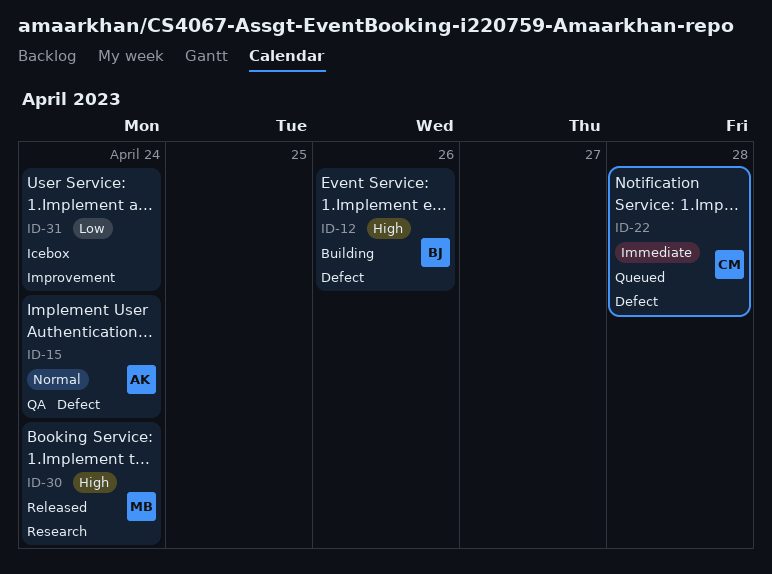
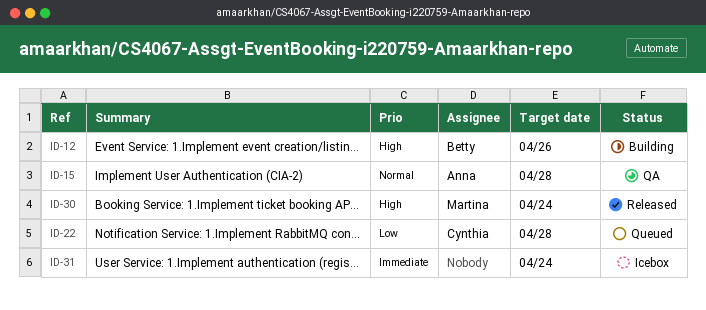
ID-15, due: Apr 24 -> Apr 28
ID-22, priority: Immediate -> Low
ID-31, priority: Low -> Immediate

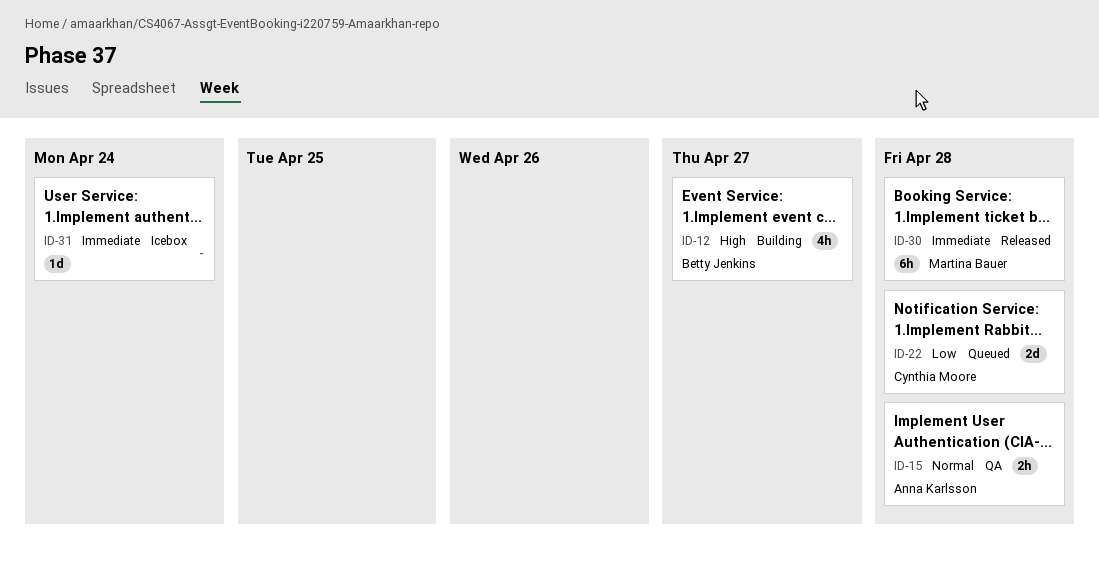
ID-12, due: Apr 26 -> Apr 27
ID-30, priority: High -> Immediate
ID-30, due: Apr 24 -> Apr 28

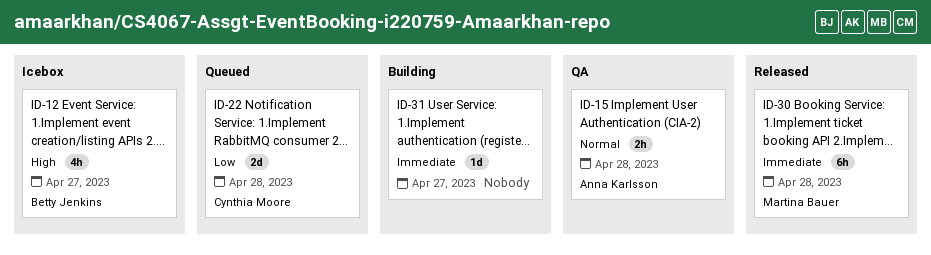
ID-12, status: Building -> Icebox
ID-31, status: Icebox -> Building
ID-31, due: Apr 24 -> Apr 27

